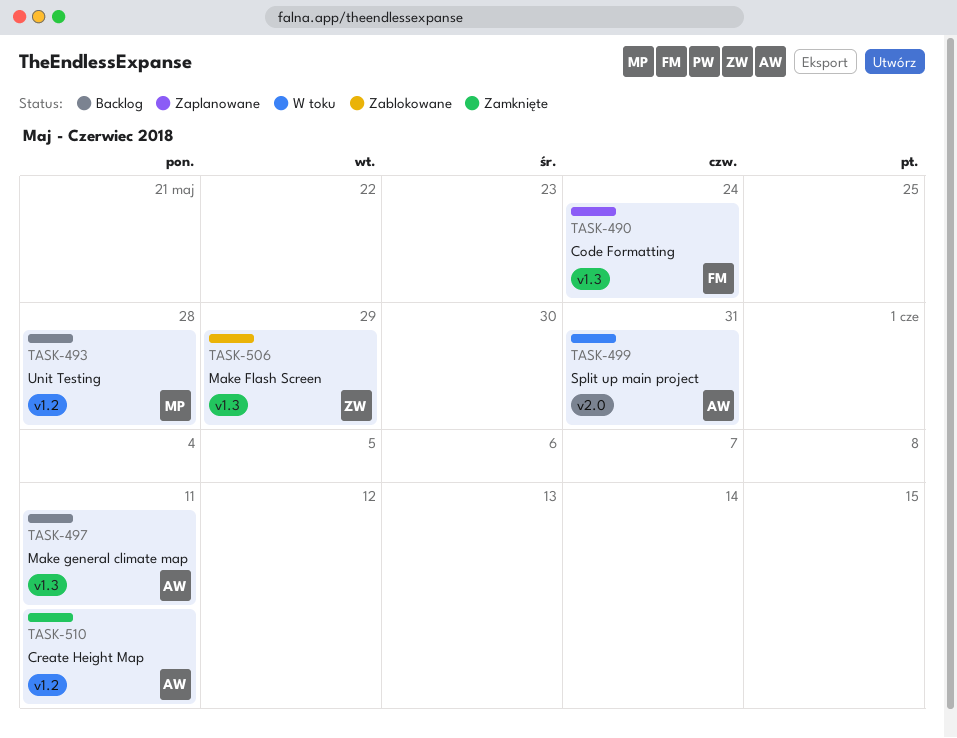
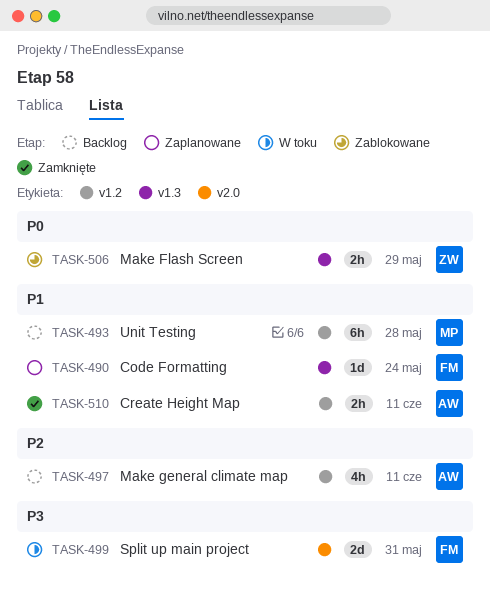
TASK-497, label: v1.3 -> v1.2
TASK-499, owner: AW -> FM

